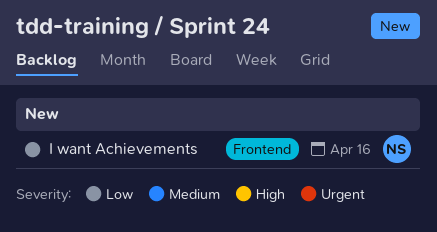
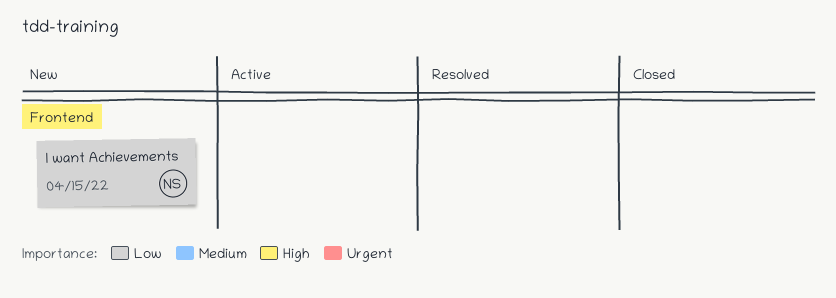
I want Achievements, due: Apr 16 -> Apr 15

